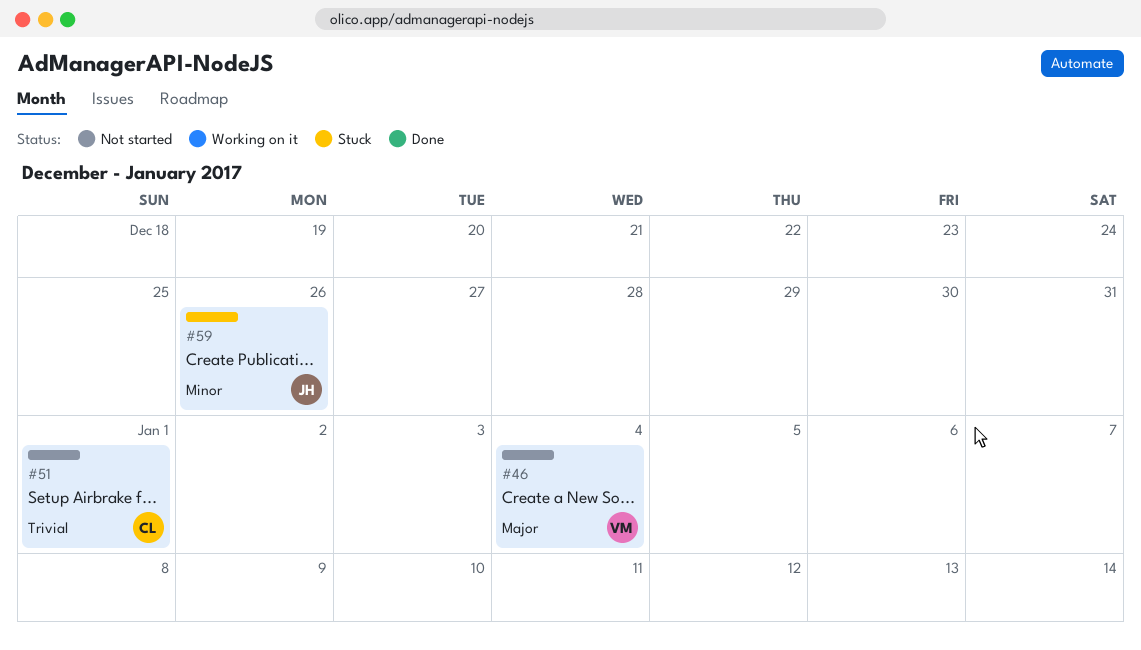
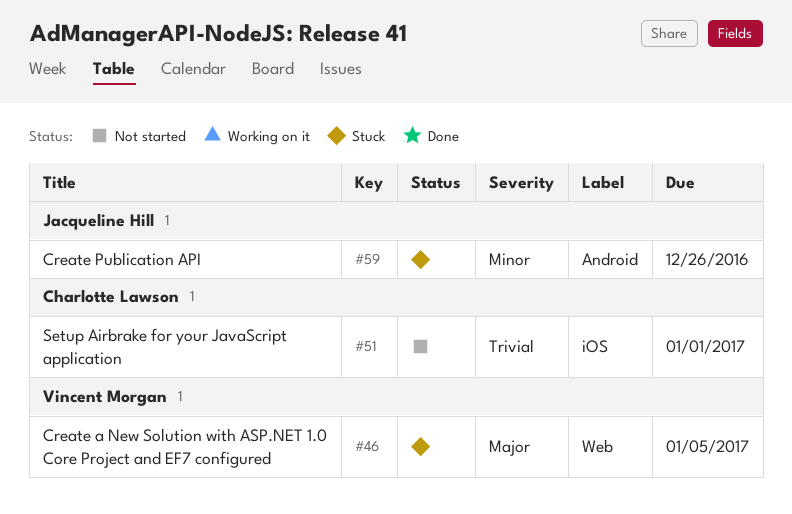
#46, status: Not started -> Stuck
#46, due: Jan 4 -> Jan 5

